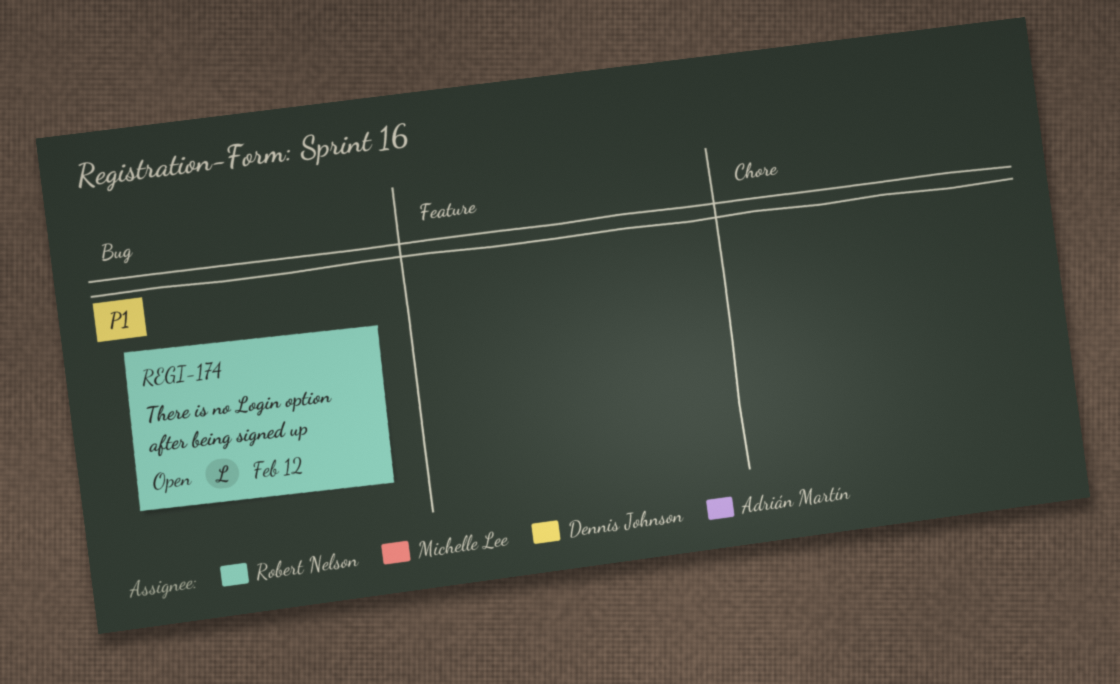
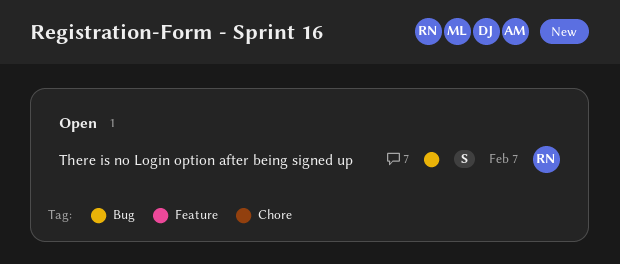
There is no Login option after being signed up, estimate: L -> S
There is no Login option after being signed up, due: Feb 12 -> Feb 7

